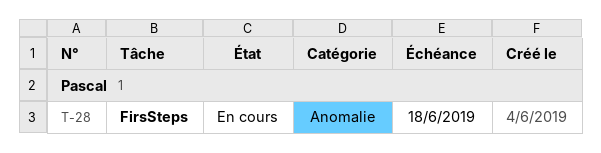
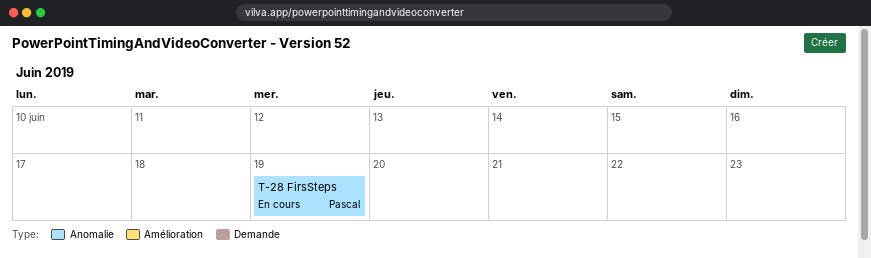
T-28, due: Jun 18 -> Jun 19

